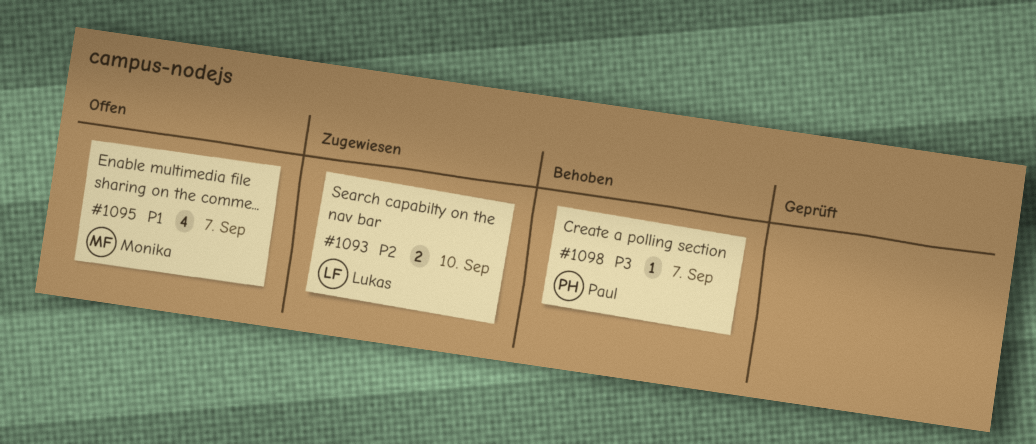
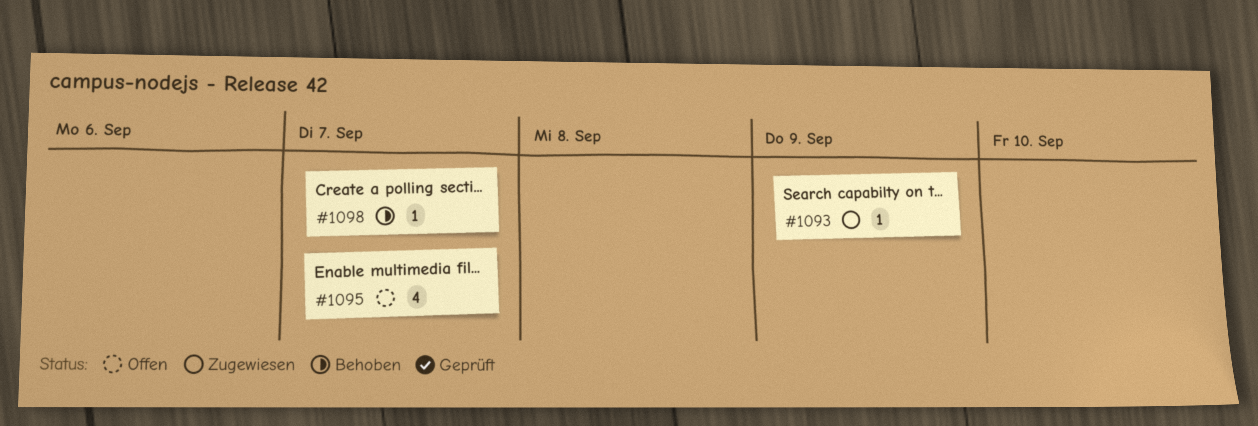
#1093, estimate: 2 -> 1
#1093, due: Sep 10 -> Sep 9

